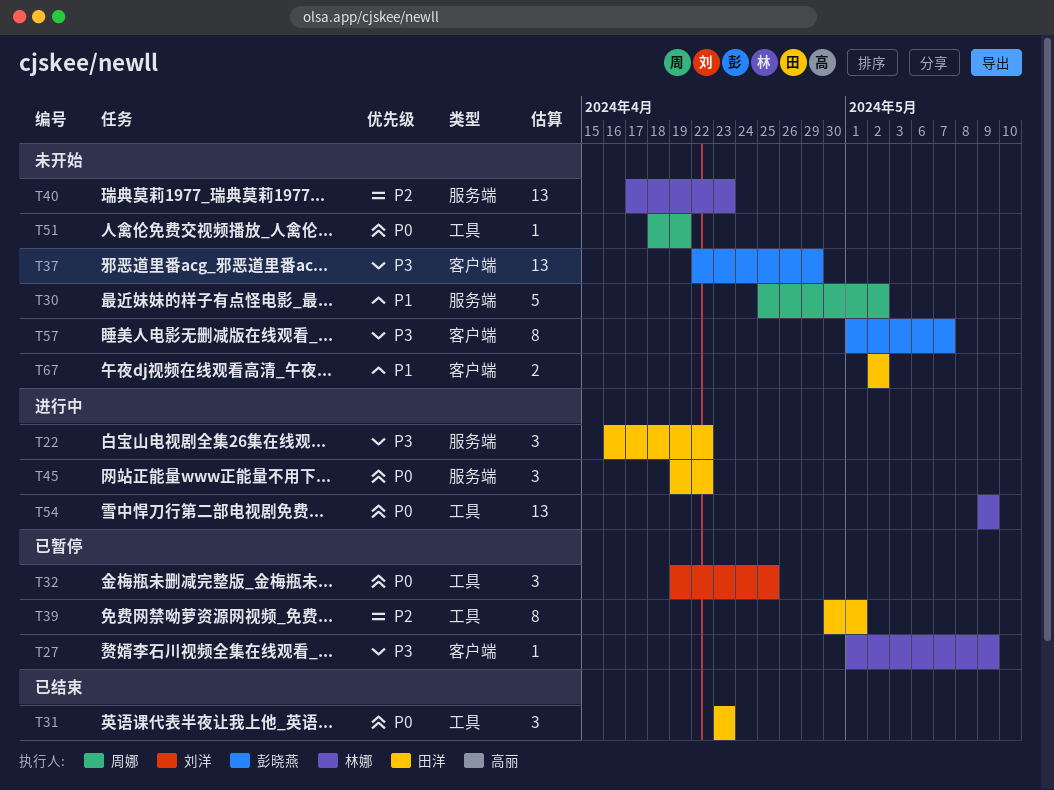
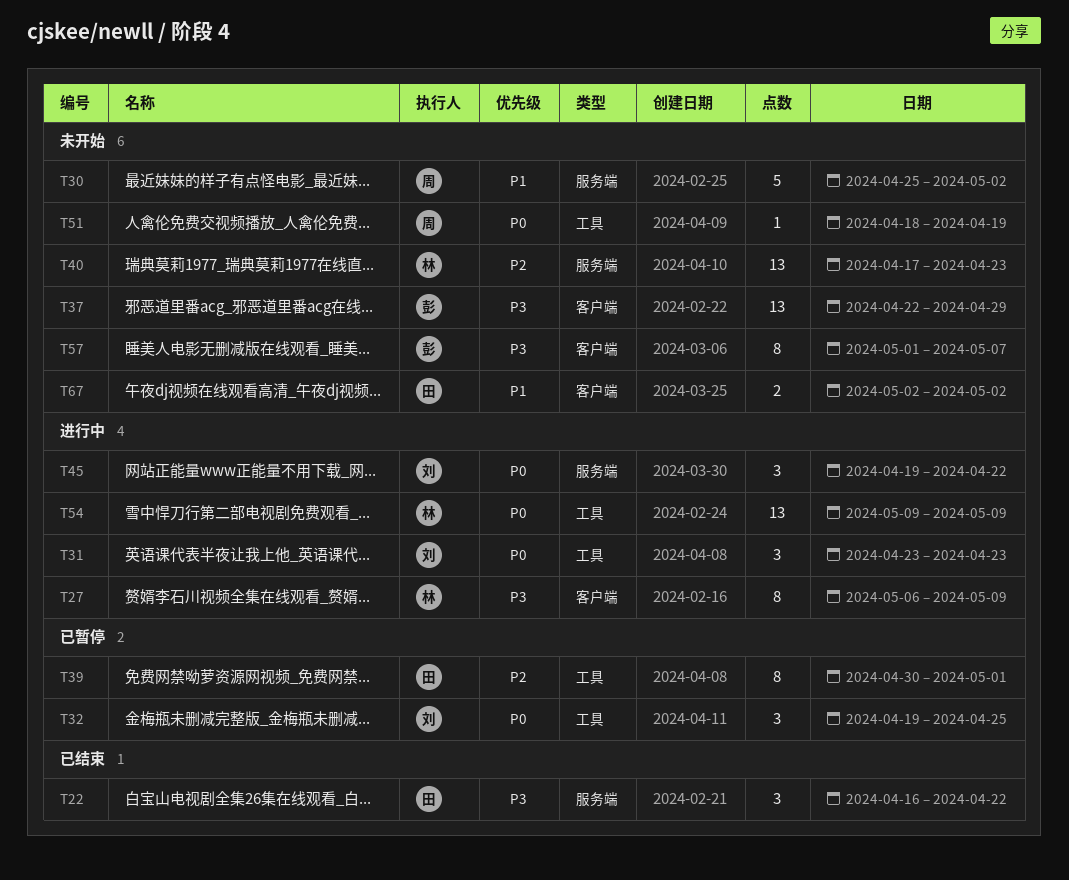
T22, status: 进行中 -> 已结束
T27, status: 已暂停 -> 进行中
T27, estimate: 1 -> 8
T27, start: May 1 -> May 6
T31, status: 已结束 -> 进行中
T31, owner: 田洋 -> 刘洋
T45, owner: 田洋 -> 刘洋

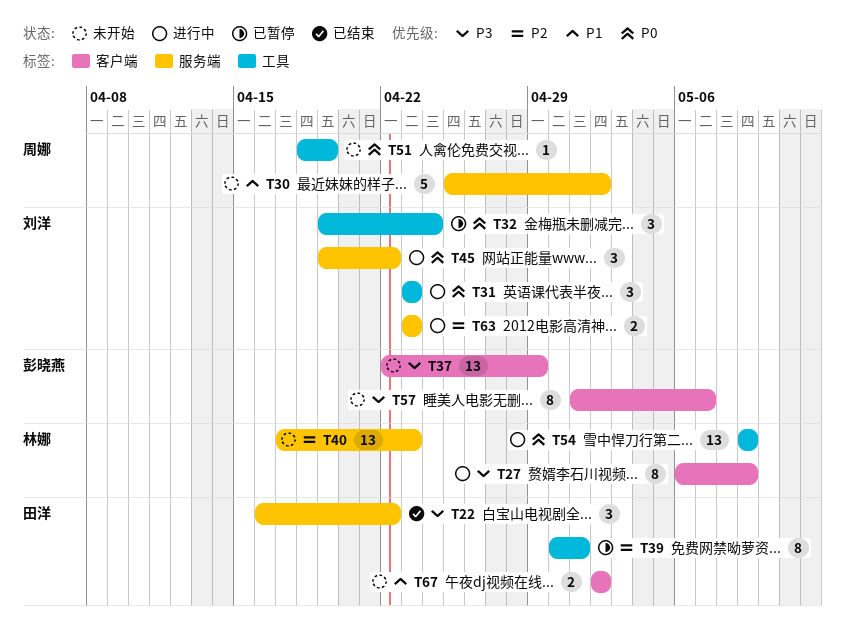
T32, due: Apr 25 -> Apr 24
T63: none -> present

